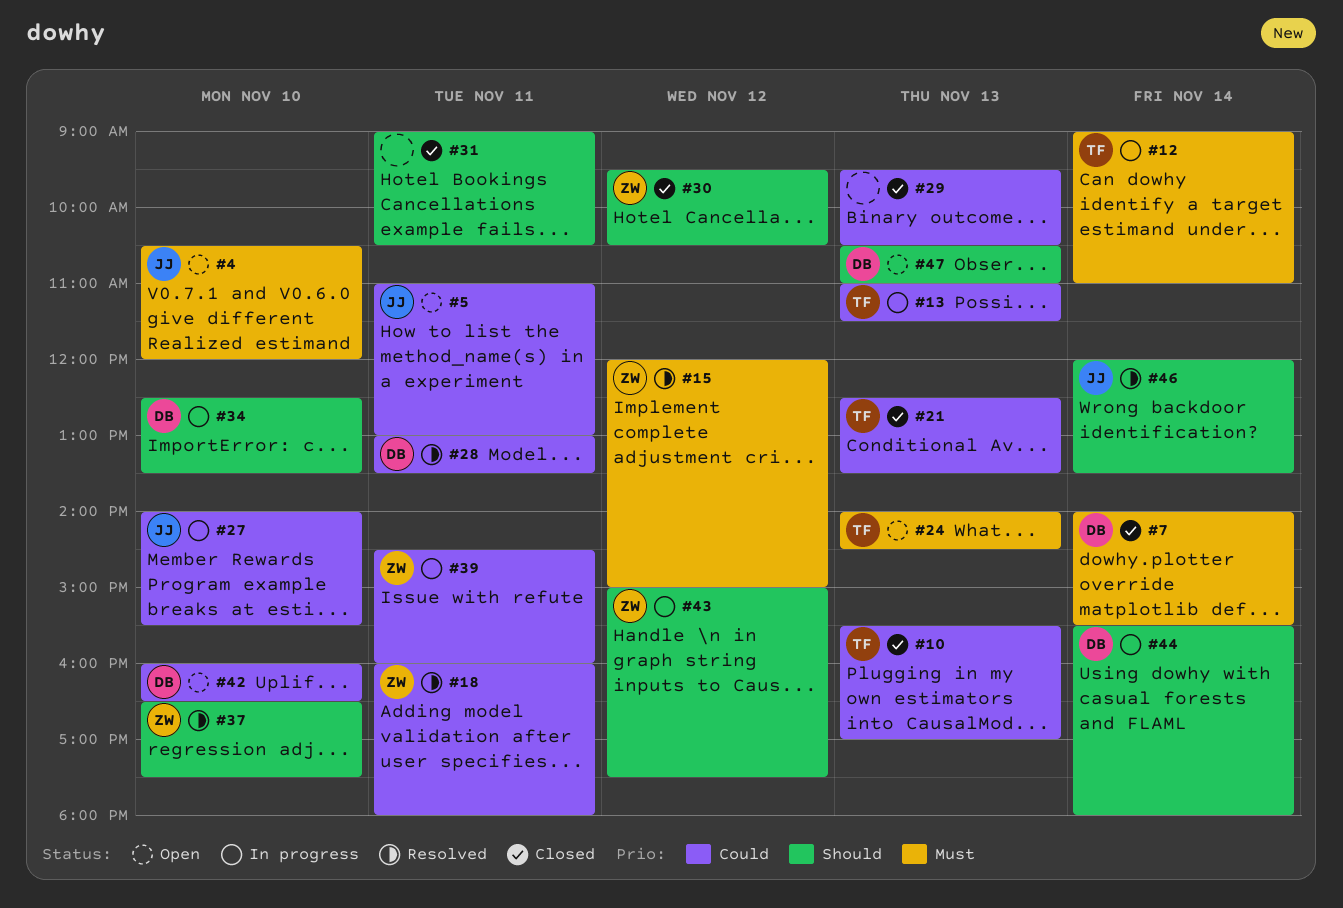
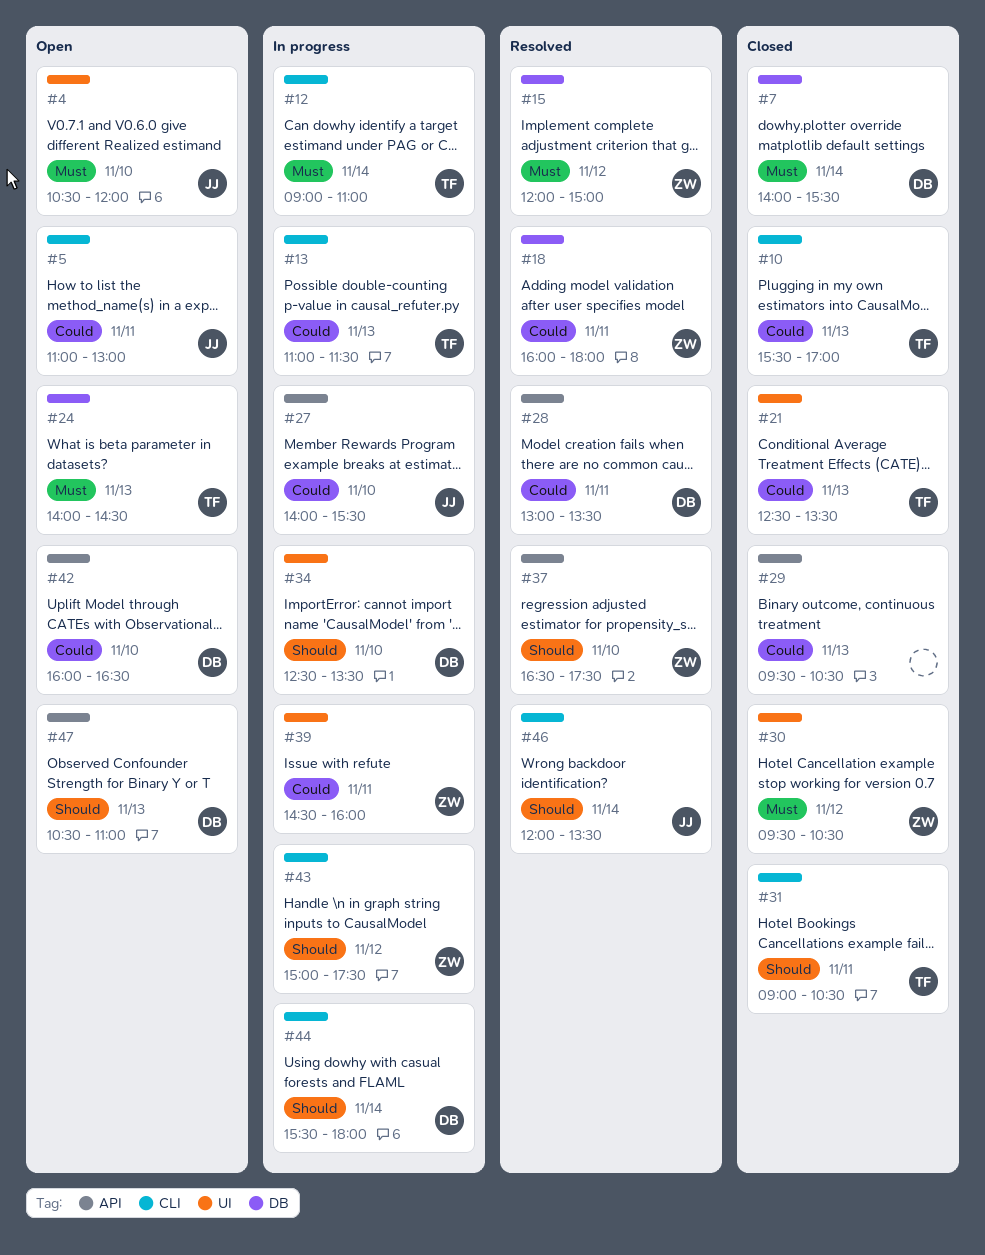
#30, priority: Should -> Must
#31, owner: none -> TF

